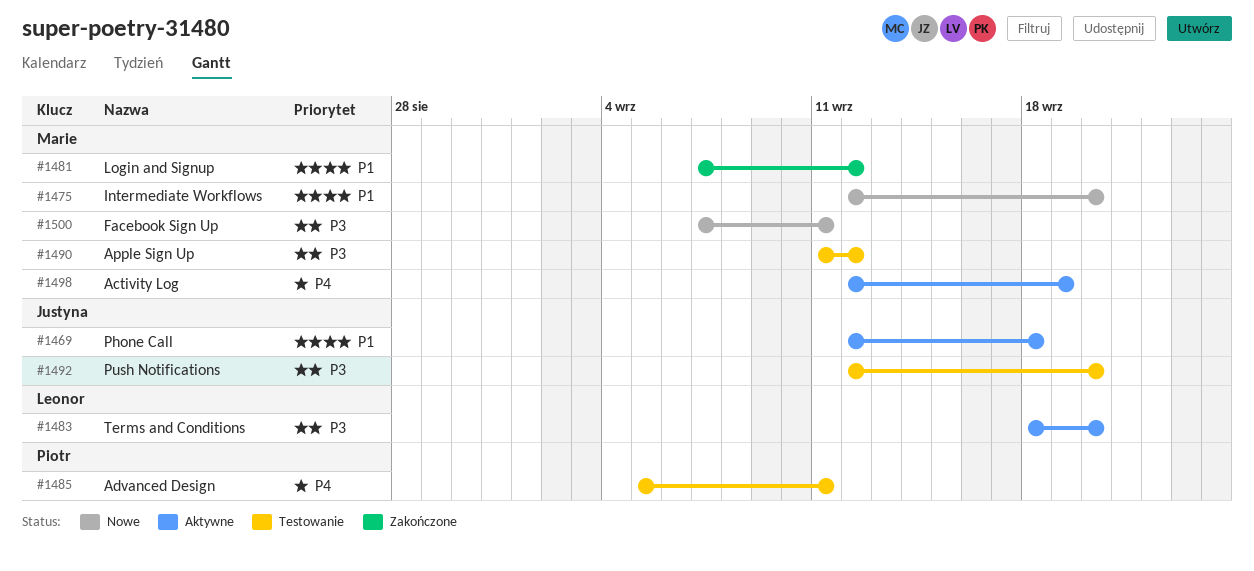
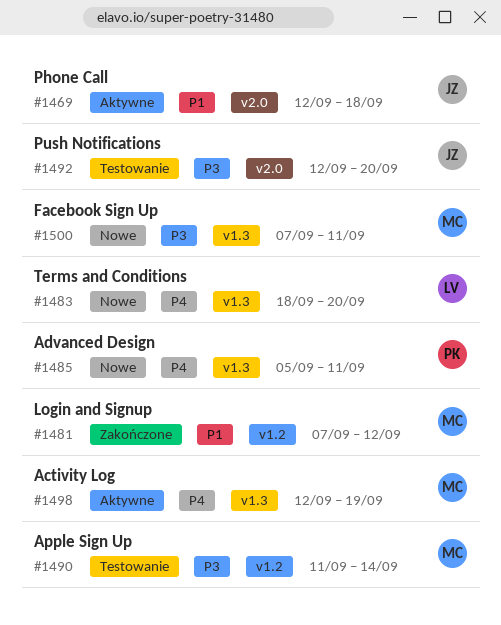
#1475: present -> none
#1483, status: Aktywne -> Nowe
#1483, priority: P3 -> P4
#1485, status: Testowanie -> Nowe
#1490, due: Sep 12 -> Sep 14

